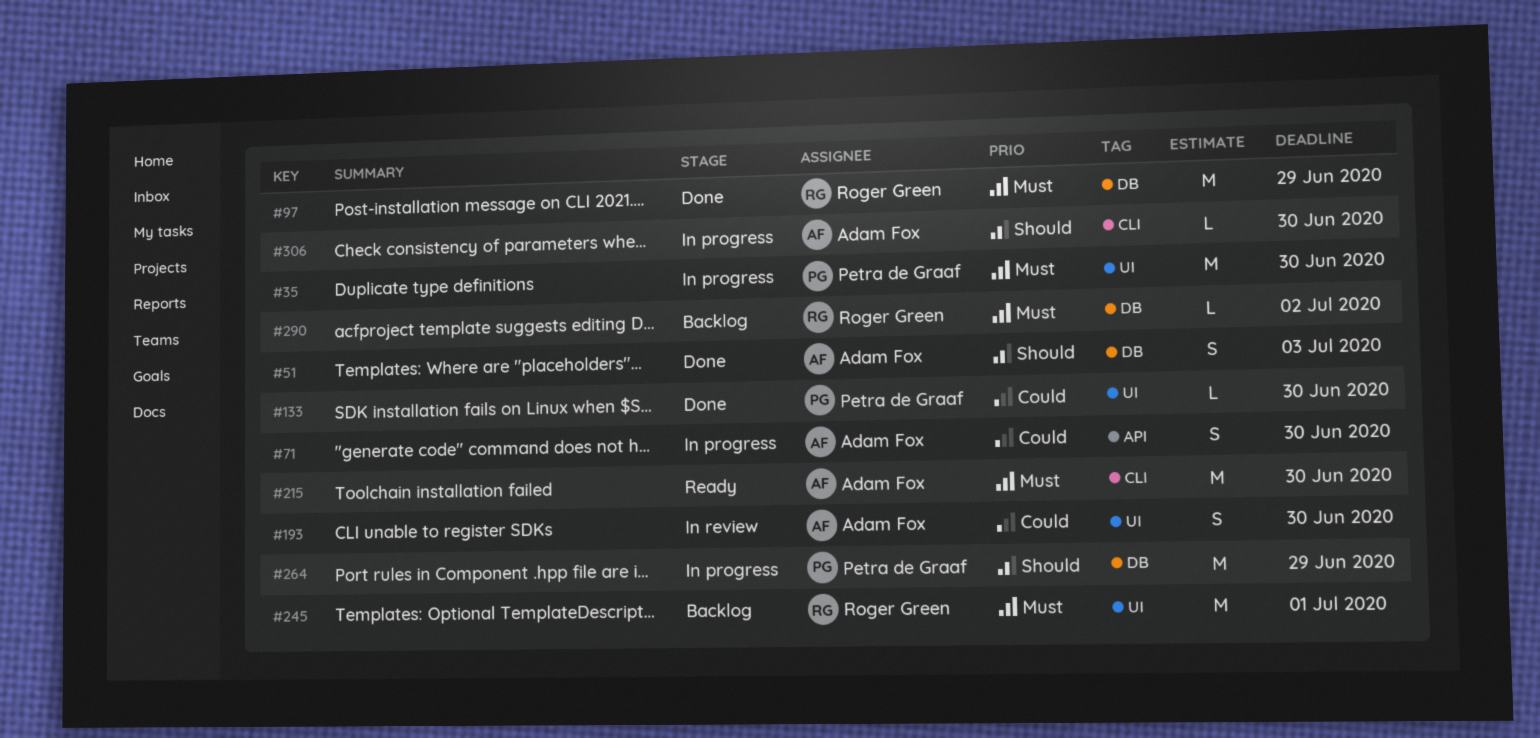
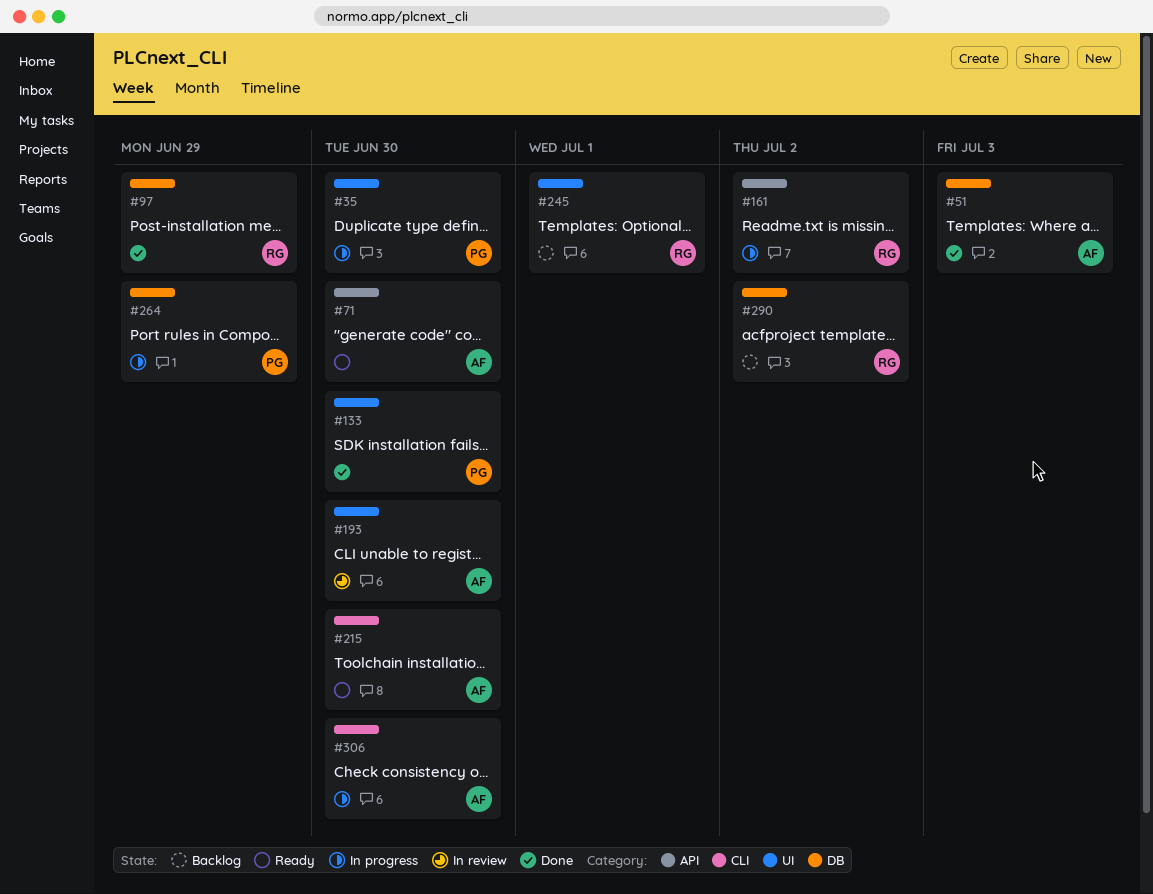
#71, status: In progress -> Ready
#161: none -> present

